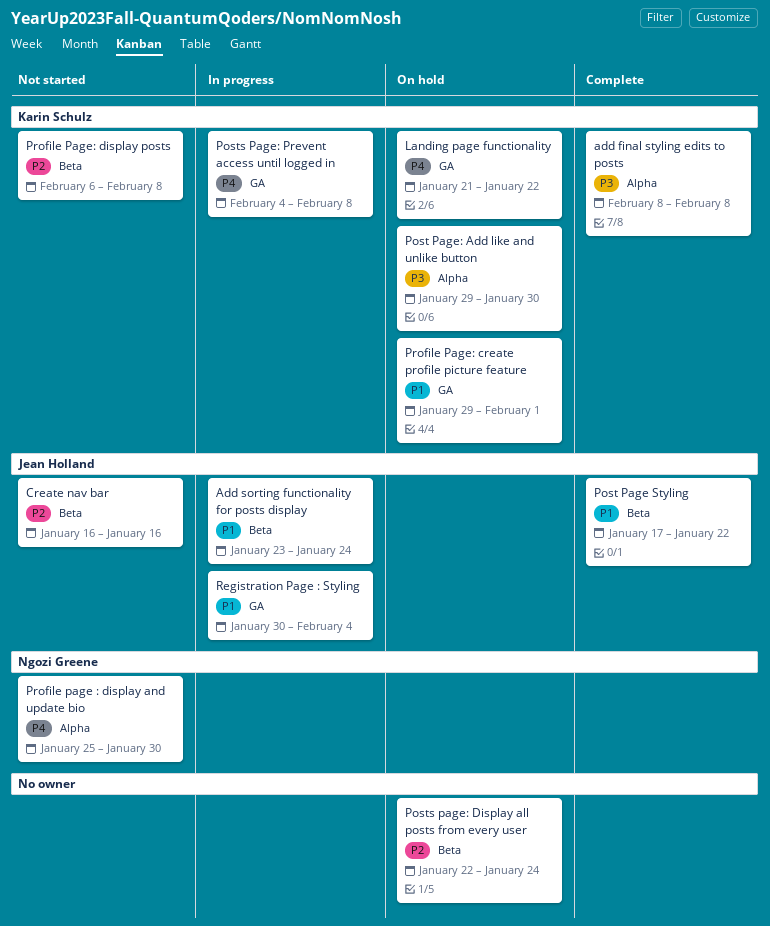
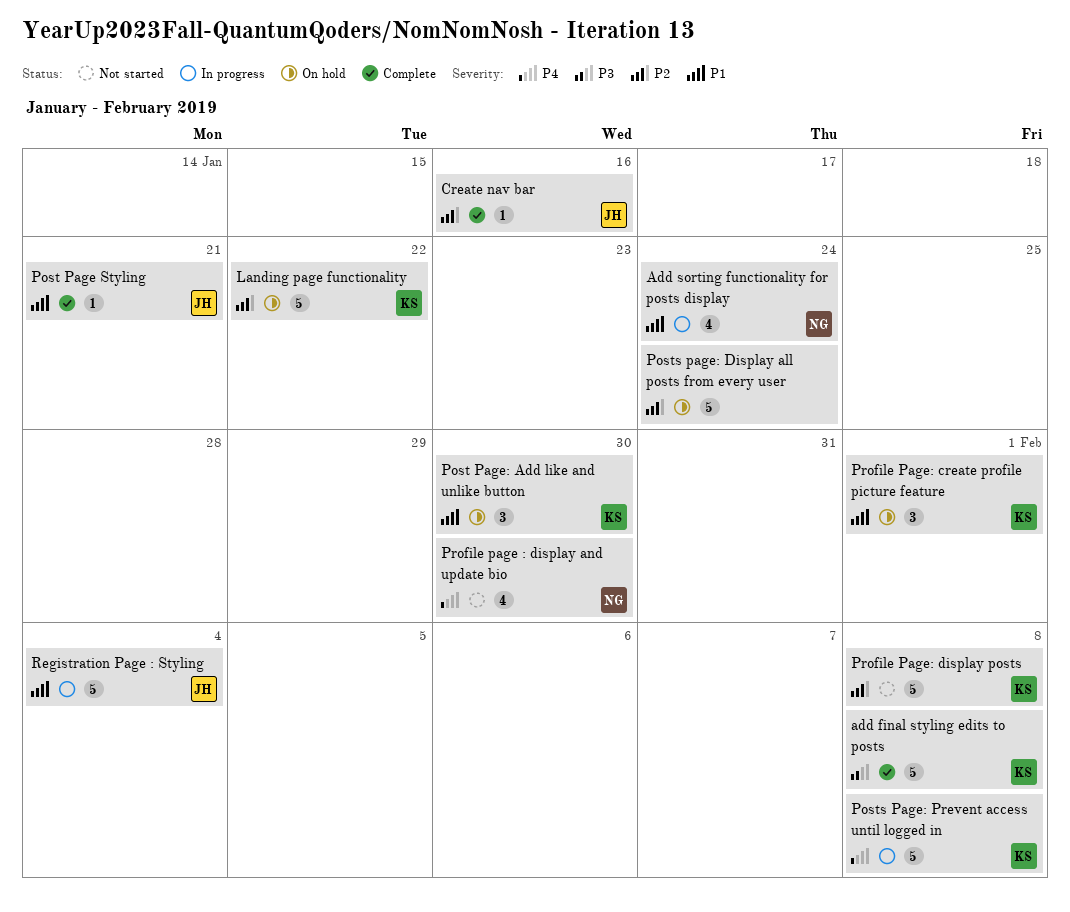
Add sorting functionality for posts display, owner: Jean Holland -> Ngozi Greene
Create nav bar, status: Not started -> Complete
Landing page functionality, priority: P4 -> P2
Post Page Styling, due: Jan 22 -> Jan 21
Post Page: Add like and unlike button, priority: P3 -> P1

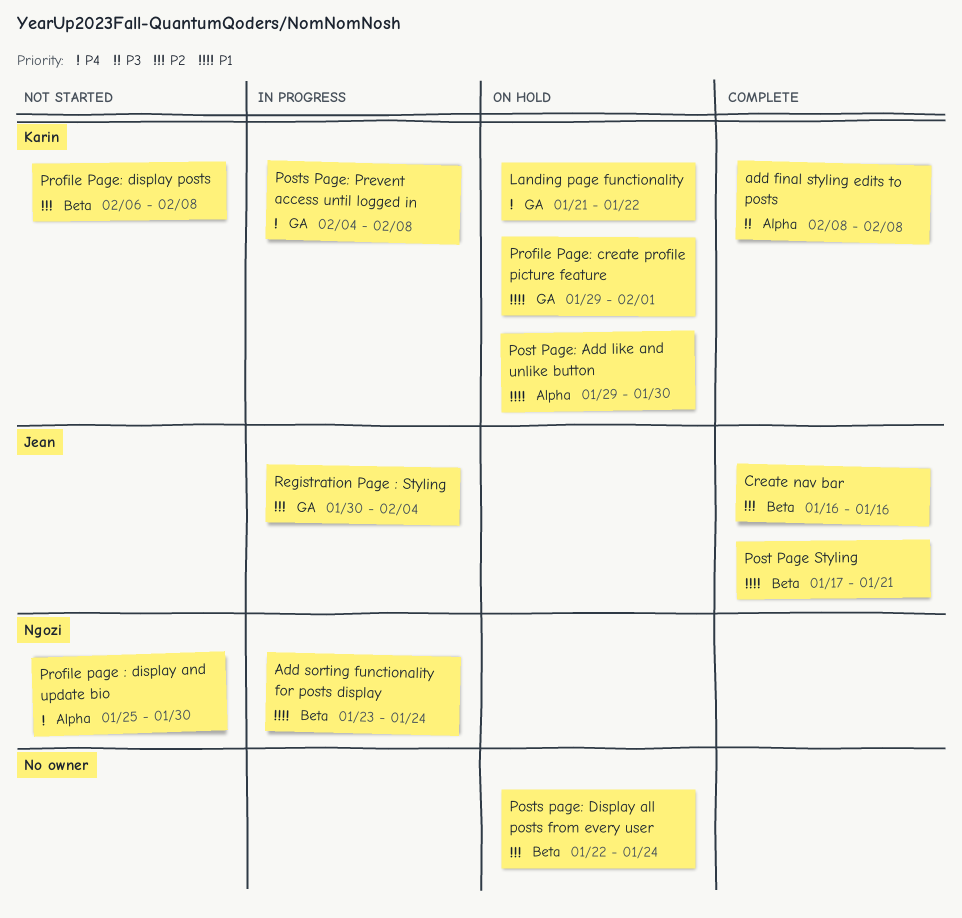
Landing page functionality, priority: P2 -> P4
Registration Page : Styling, priority: P1 -> P2

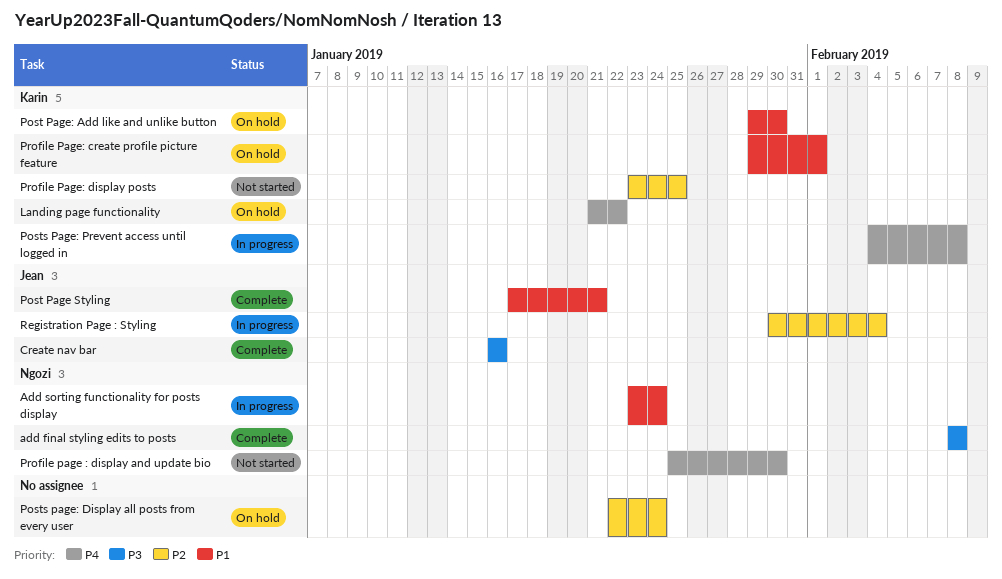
add final styling edits to posts, owner: Karin -> Ngozi
Create nav bar, priority: P2 -> P3
Profile Page: display posts, start: Feb 6 -> Jan 23
Profile Page: display posts, due: Feb 8 -> Jan 25

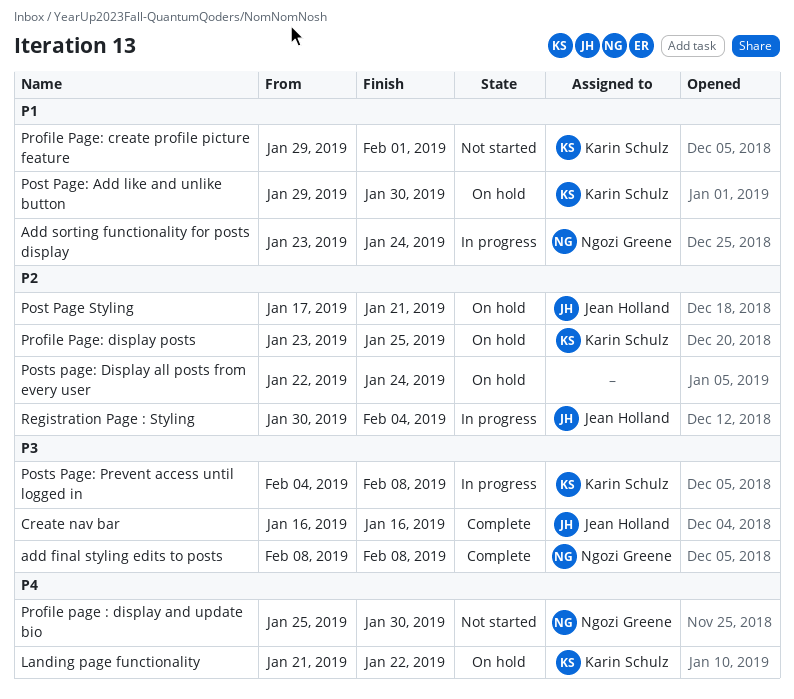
Post Page Styling, status: Complete -> On hold
Post Page Styling, priority: P1 -> P2
Posts Page: Prevent access until logged in, priority: P4 -> P3
Profile Page: create profile picture feature, status: On hold -> Not started
Profile Page: display posts, status: Not started -> On hold

